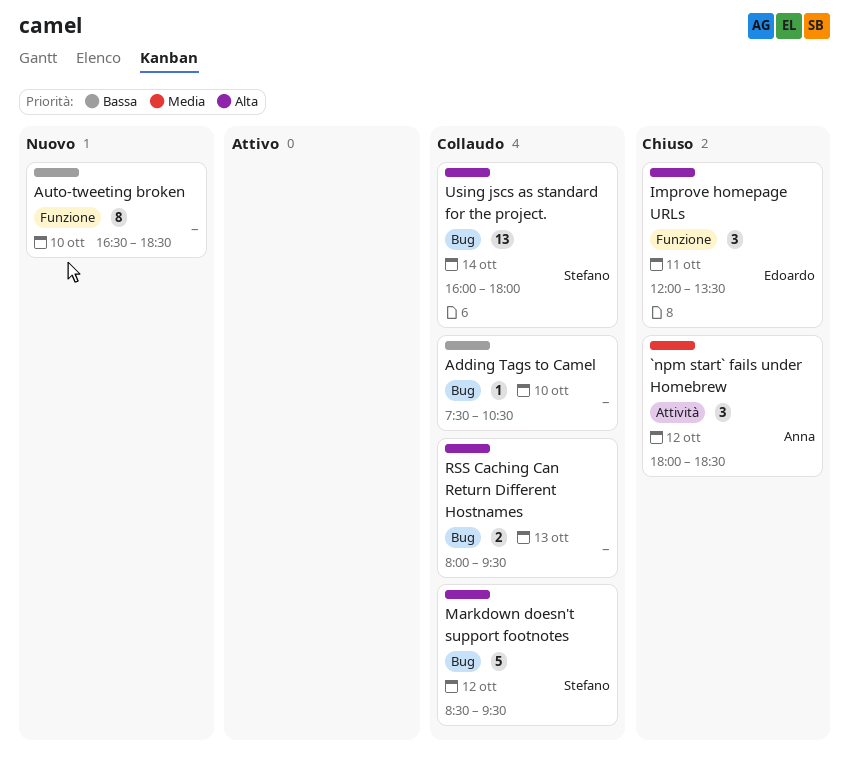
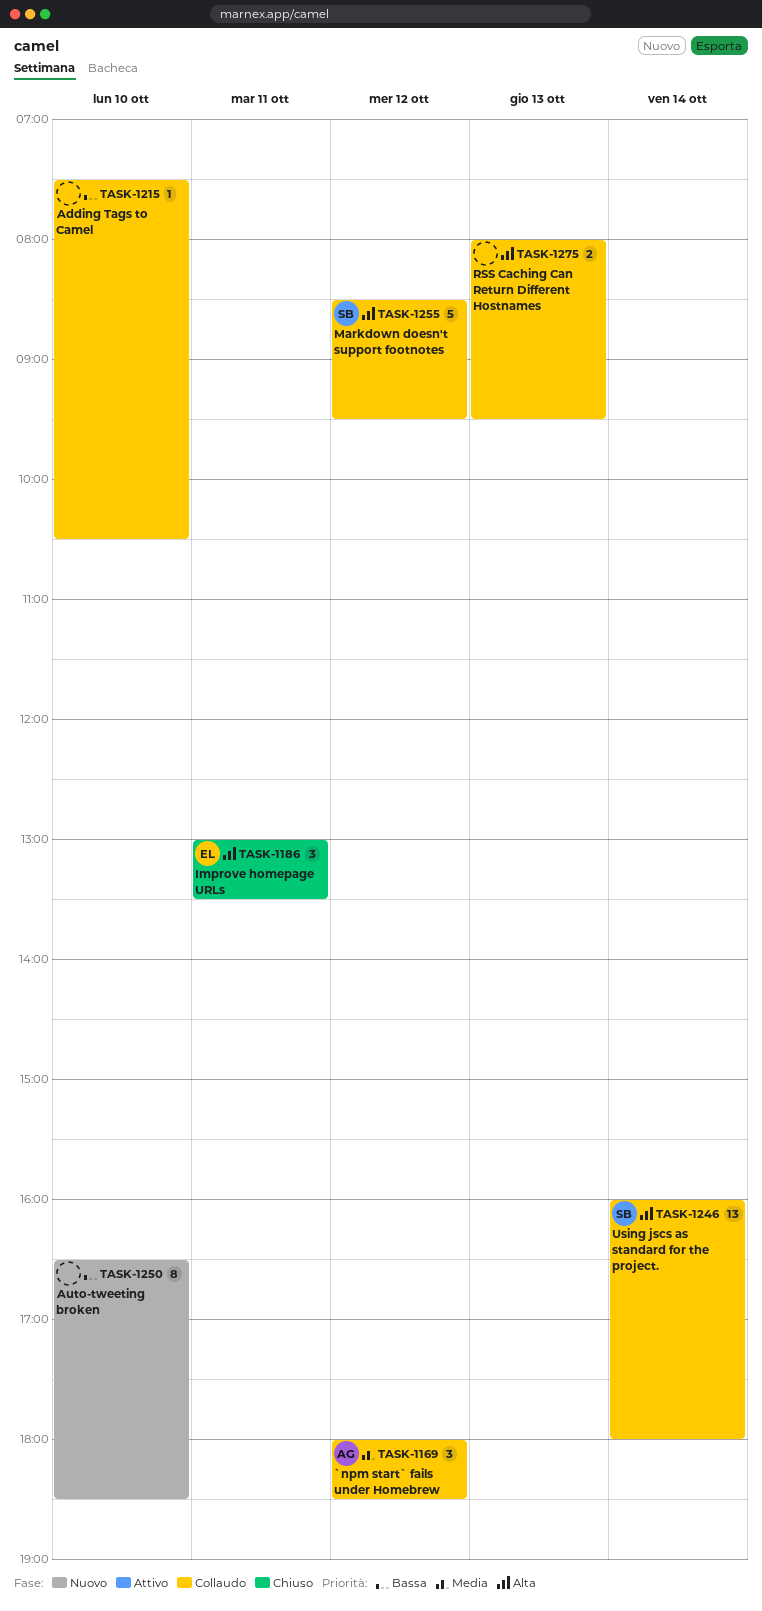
`npm start` fails under Homebrew, status: Chiuso -> Collaudo
Improve homepage URLs, begins: 12:00 -> 13:00

